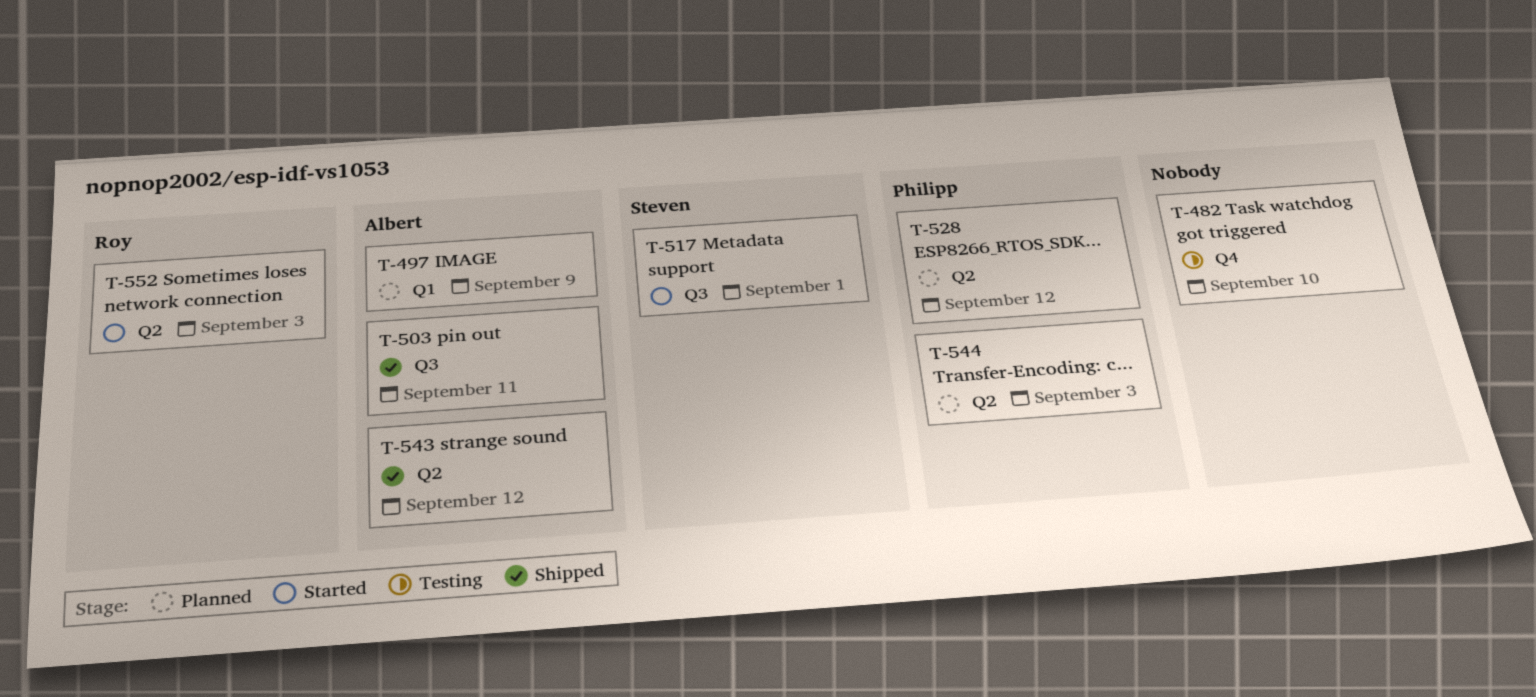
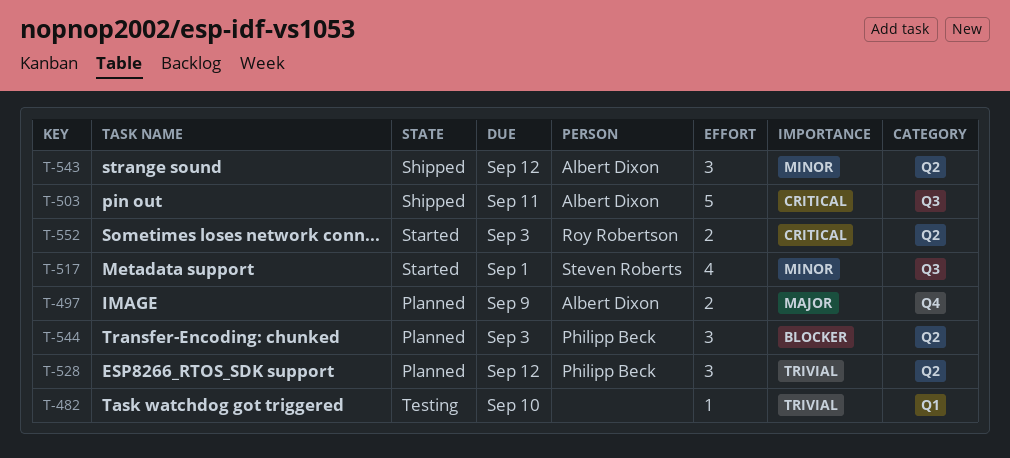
T-482, label: Q4 -> Q1
T-497, label: Q1 -> Q4

